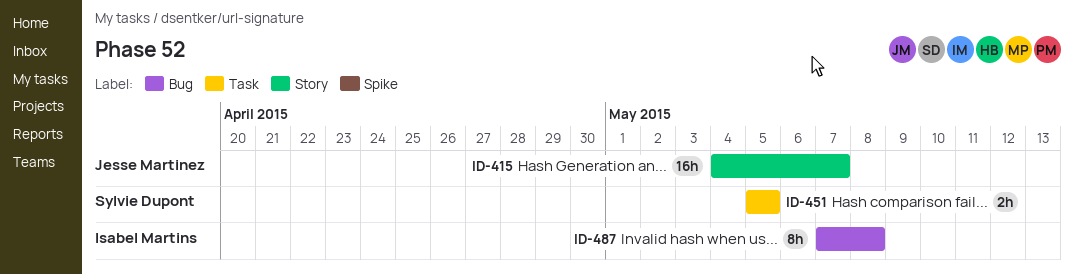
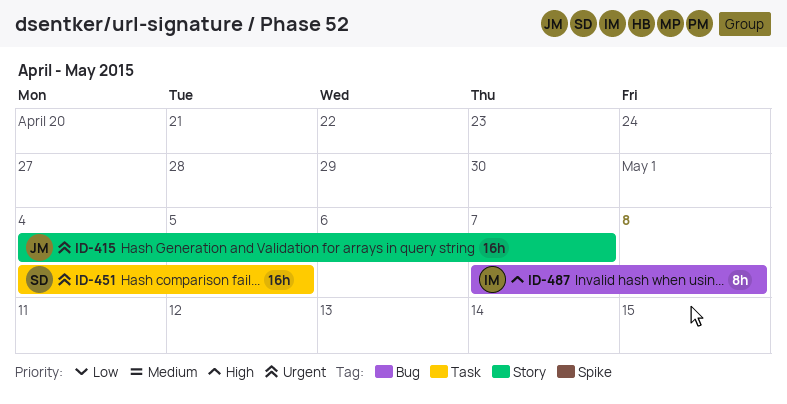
ID-451, estimate: 2h -> 16h
ID-451, start: May 5 -> May 4

